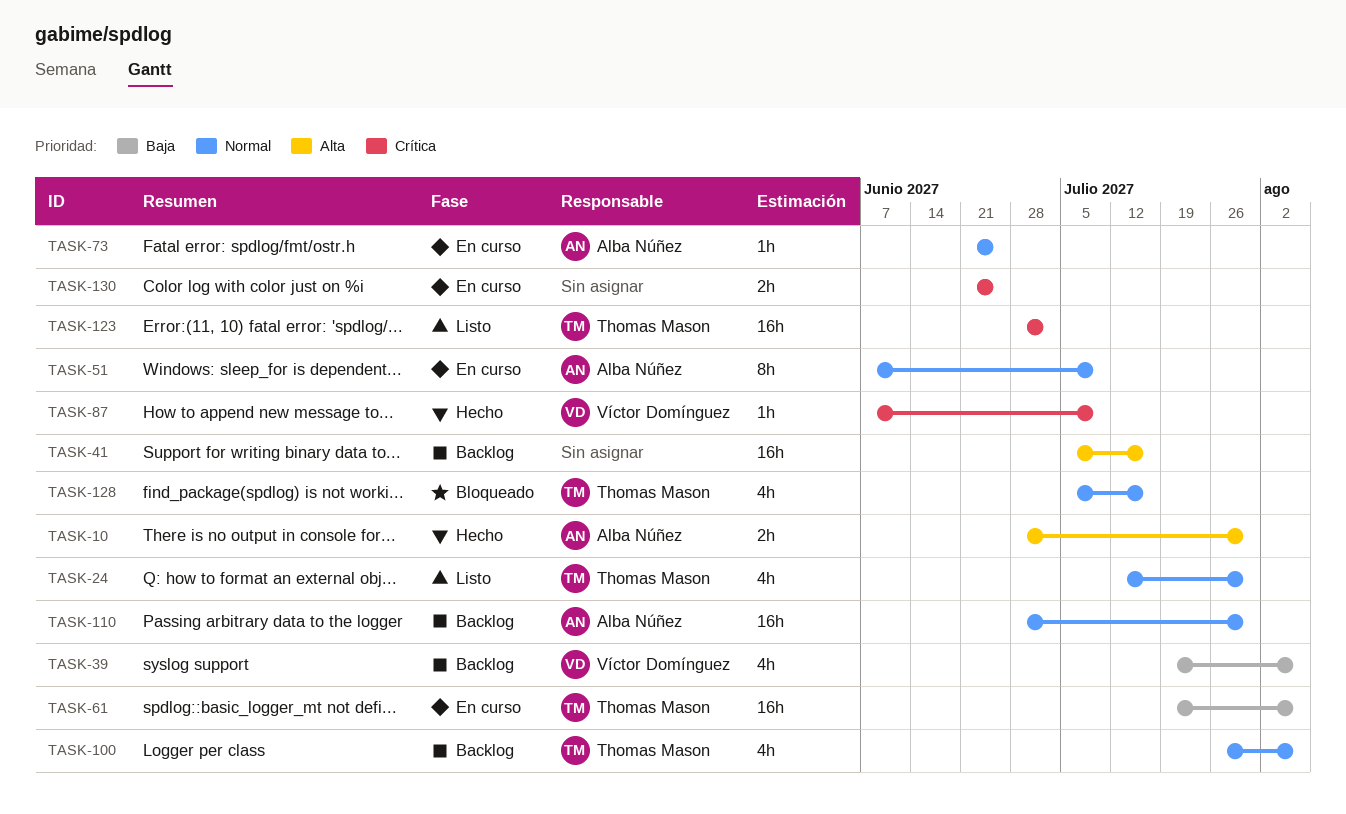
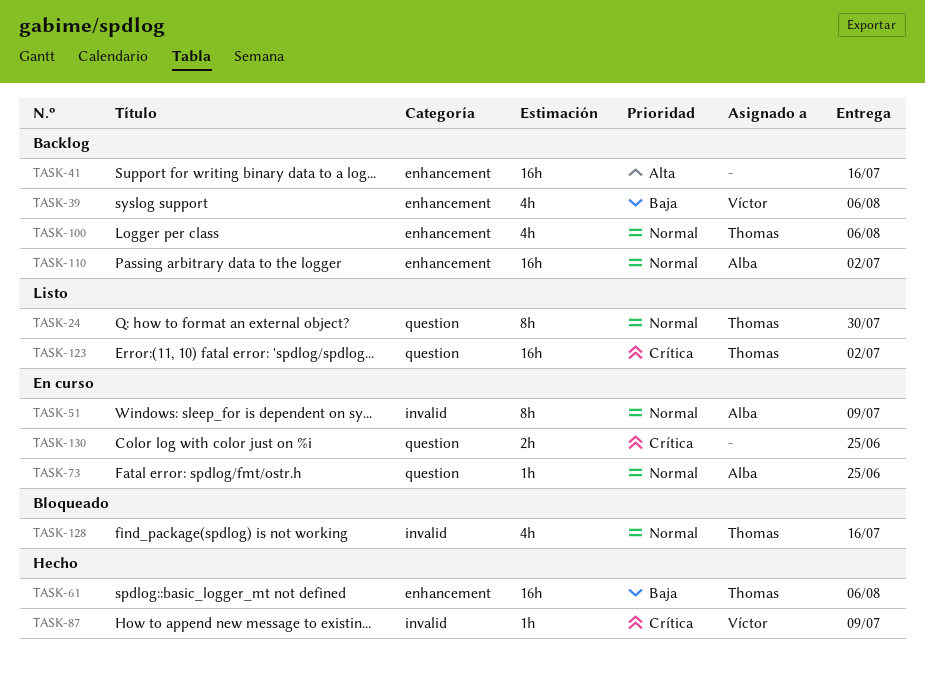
TASK-10: present -> none
TASK-24, estimate: 4h -> 8h
TASK-61, status: En curso -> Hecho
TASK-110, due: Jul 30 -> Jul 2

